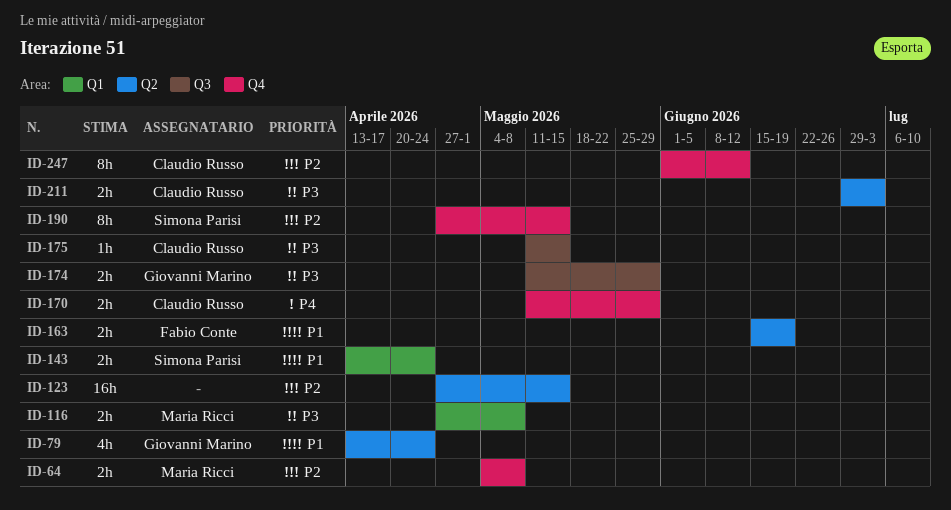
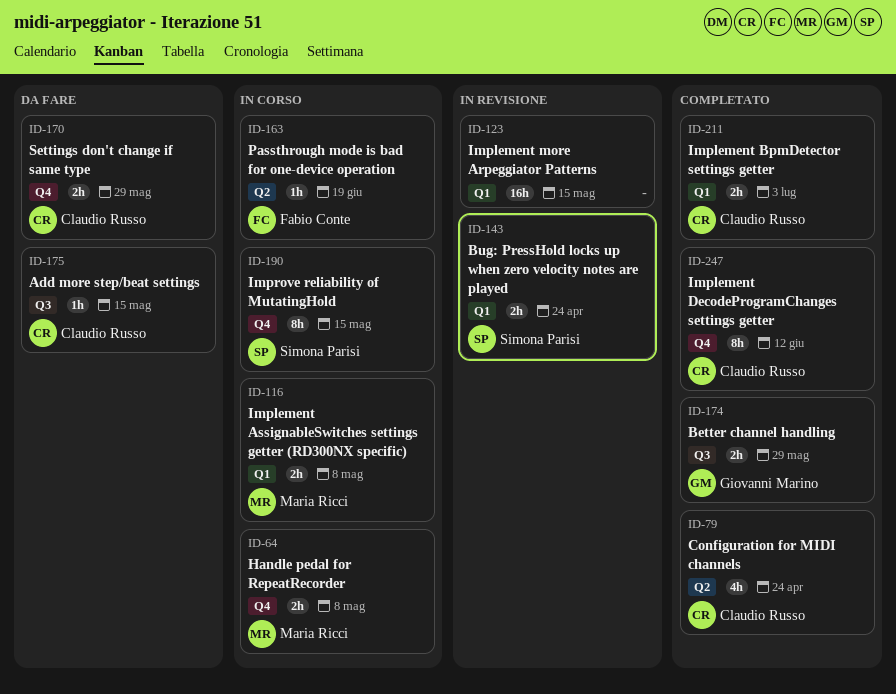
ID-79, owner: Giovanni Marino -> Claudio Russo
ID-123, label: Q2 -> Q1
ID-163, estimate: 2h -> 1h
ID-211, label: Q2 -> Q1

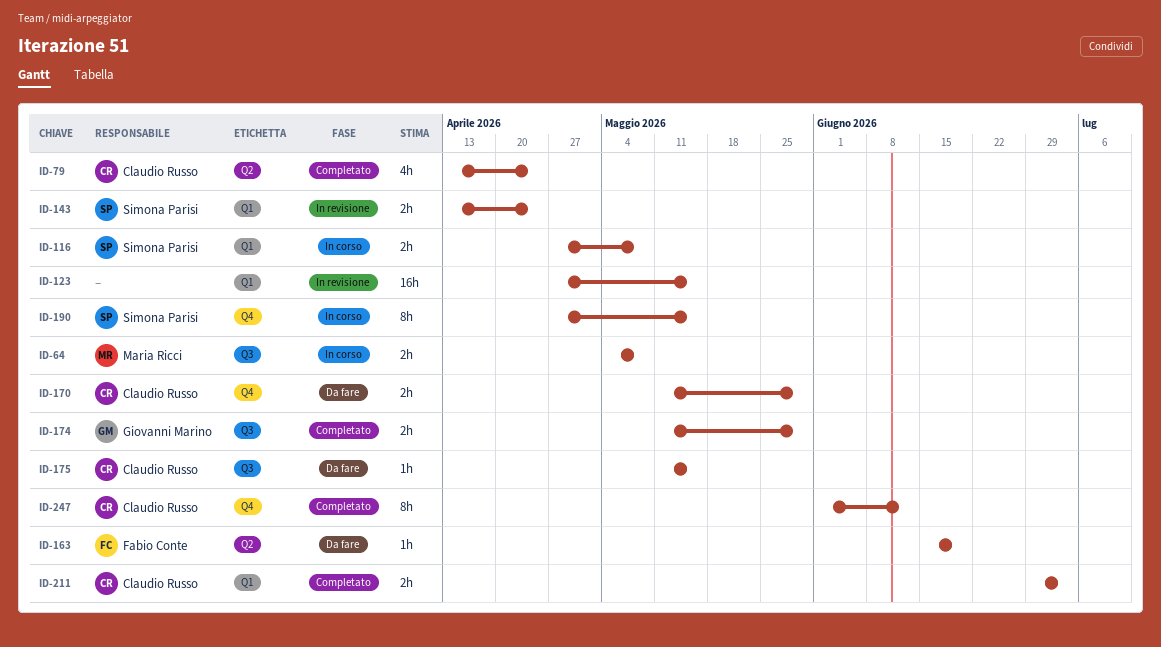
ID-64, label: Q4 -> Q3
ID-116, owner: Maria Ricci -> Simona Parisi
ID-163, status: In corso -> Da fare

